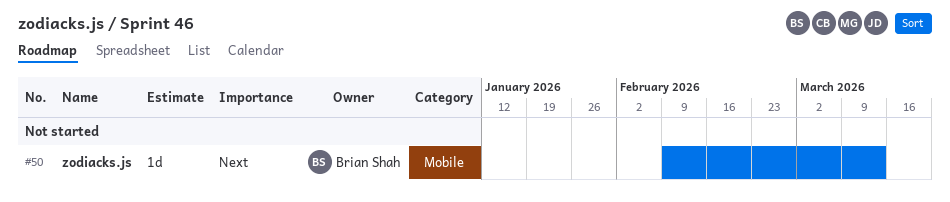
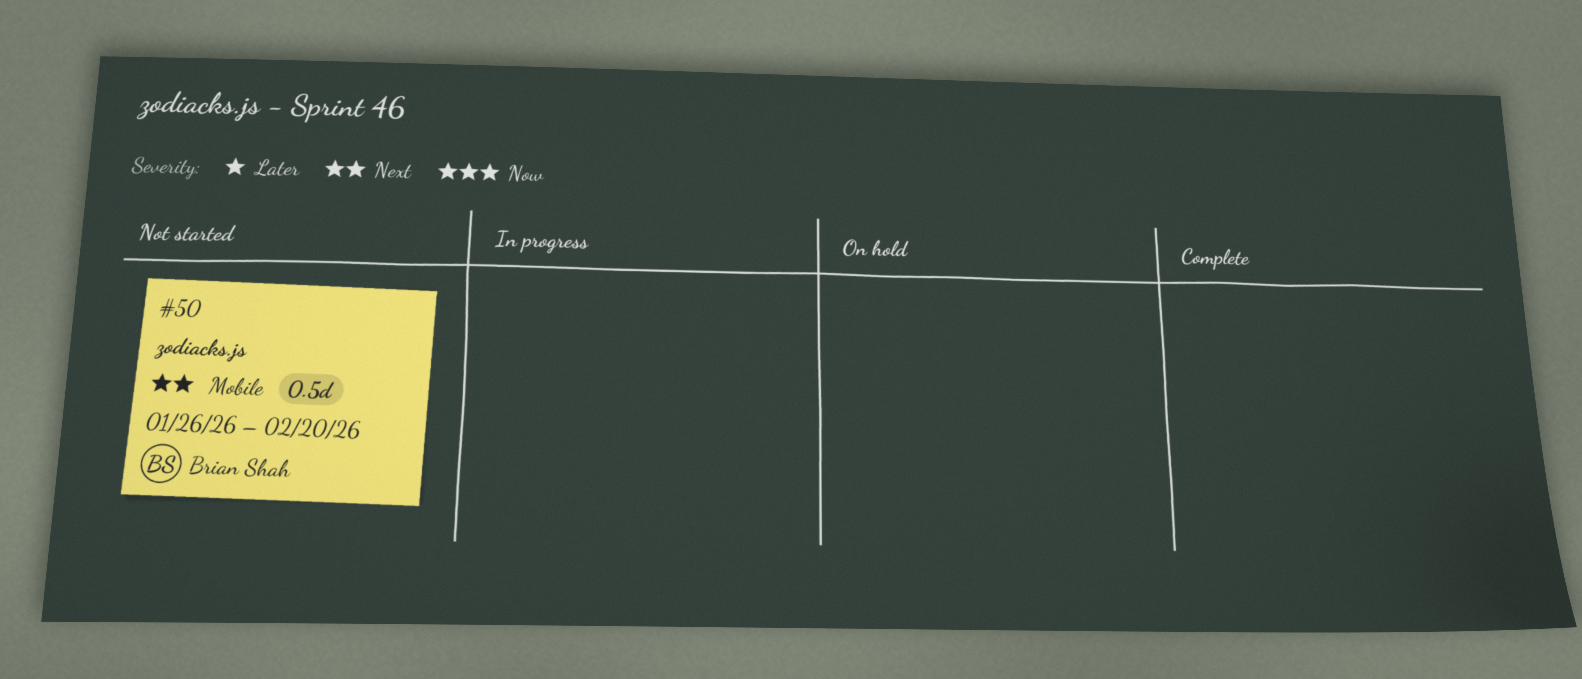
#50, estimate: 1d -> 0.5d
#50, start: Feb 9 -> Jan 26
#50, due: Mar 13 -> Feb 20

